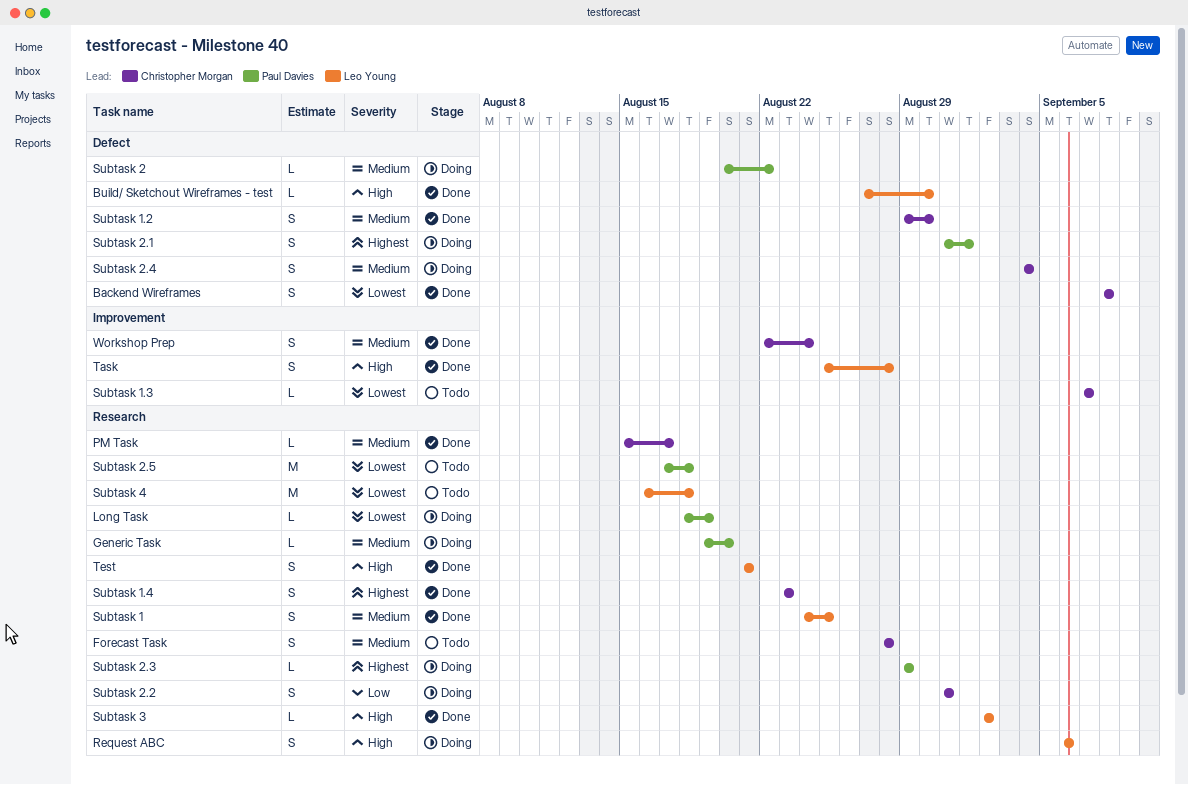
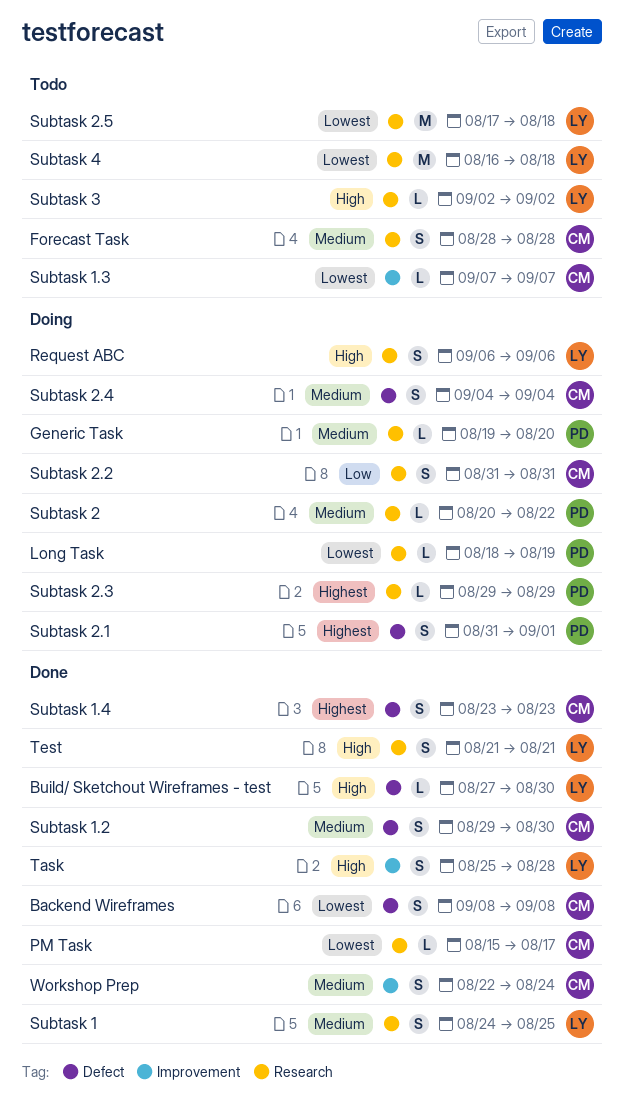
PM Task, priority: Medium -> Lowest
Subtask 1.4, label: Research -> Defect
Subtask 2, label: Defect -> Research
Subtask 2.5, owner: Paul Davies -> Leo Young
Subtask 3, status: Done -> Todo

